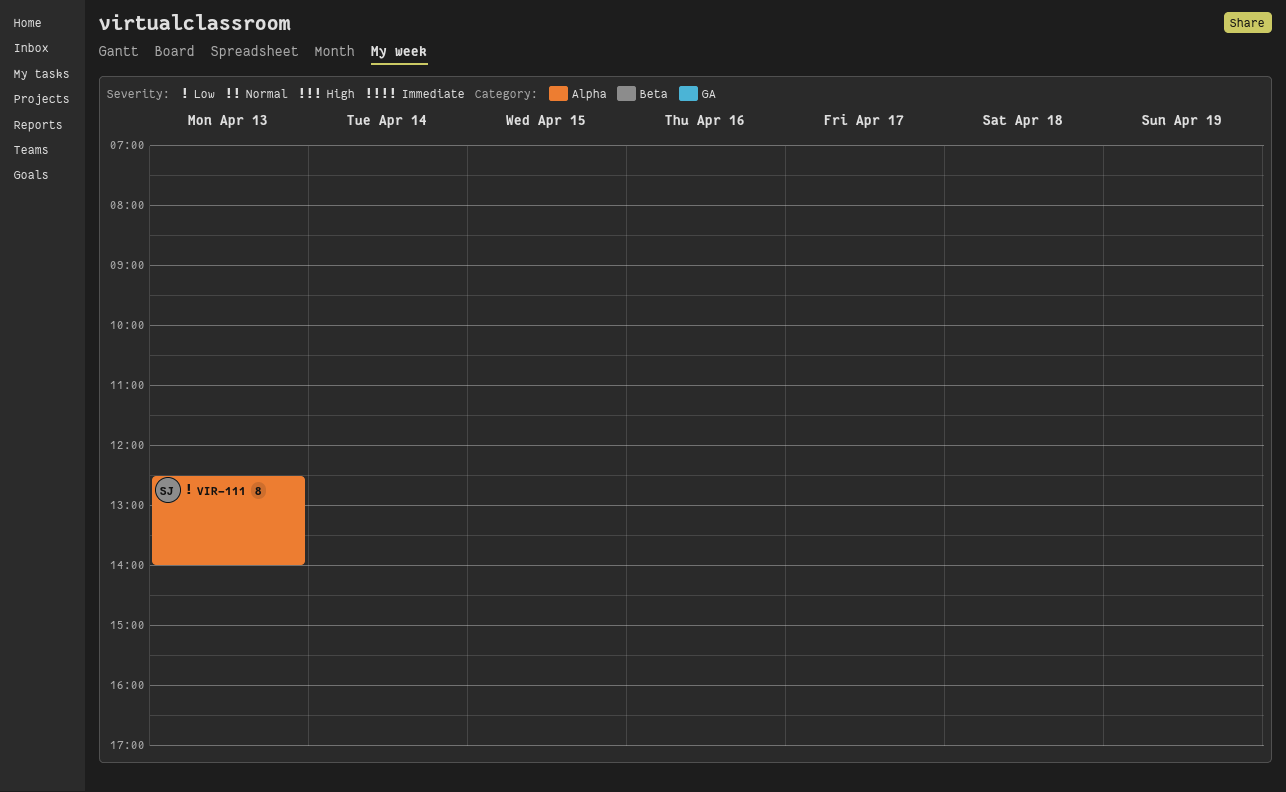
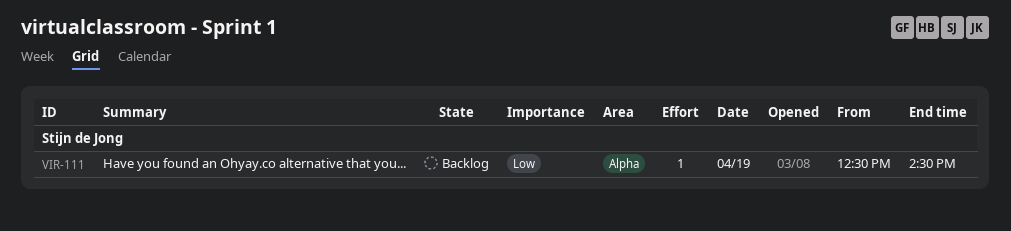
VIR-111, estimate: 8 -> 1
VIR-111, day: Apr 13 -> Apr 19
VIR-111, ends: 14:00 -> 14:30

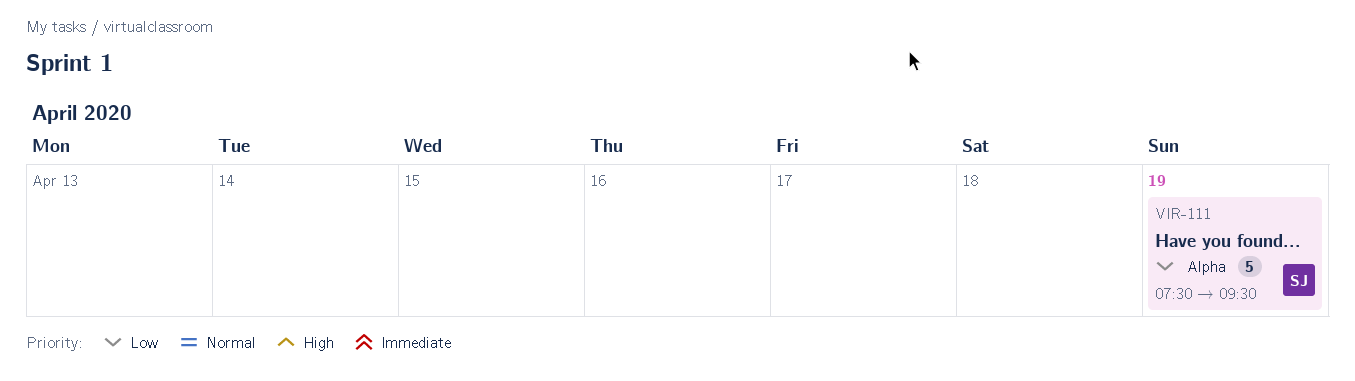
VIR-111, estimate: 1 -> 5
VIR-111, begins: 12:30 -> 07:30
VIR-111, ends: 14:30 -> 09:30

